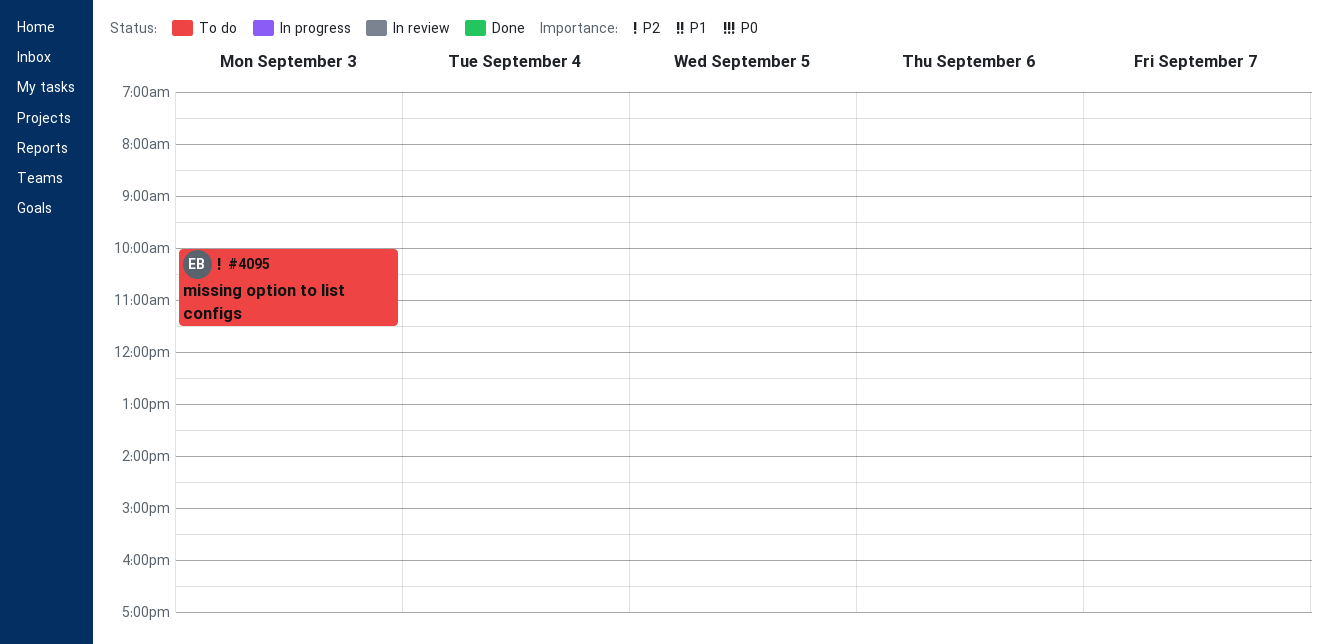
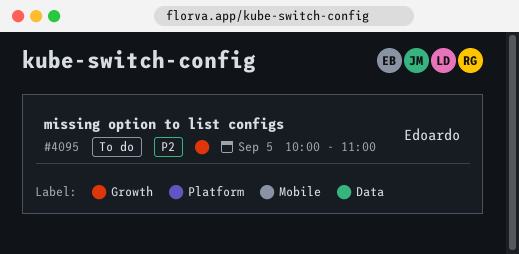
#4095, day: Sep 3 -> Sep 5
#4095, ends: 11:30 -> 11:00

